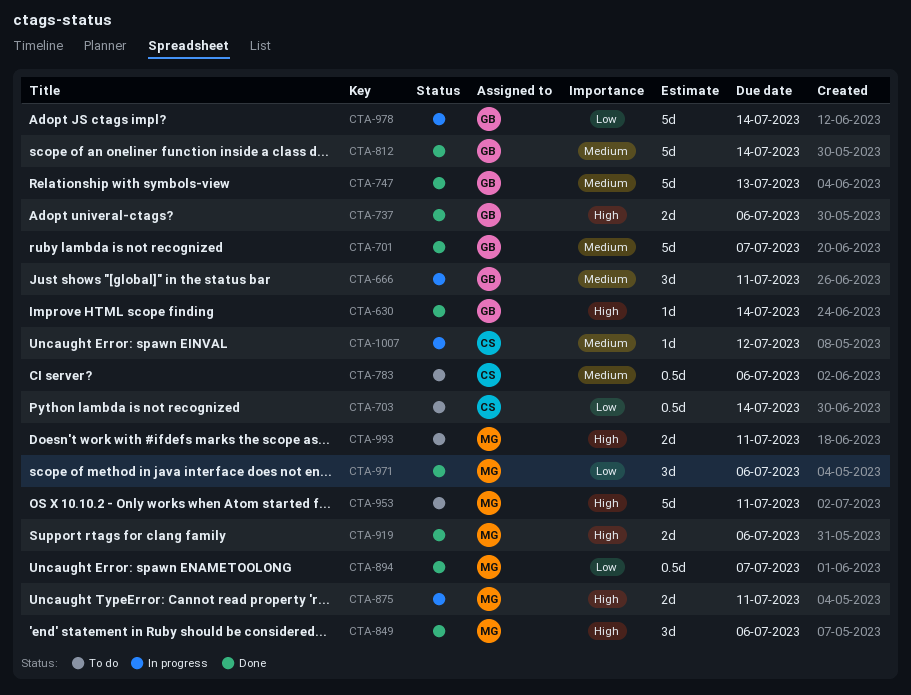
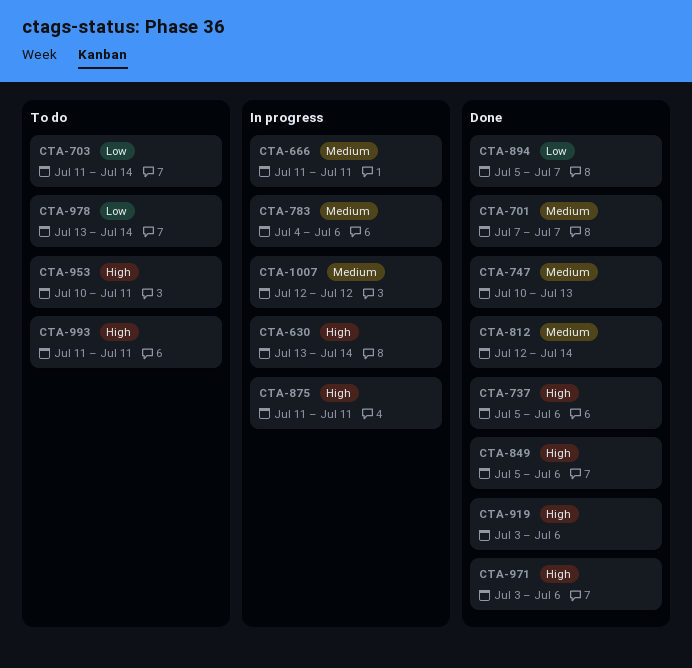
CTA-630, status: Done -> In progress
CTA-783, status: To do -> In progress
CTA-971, priority: Low -> High
CTA-978, status: In progress -> To do

